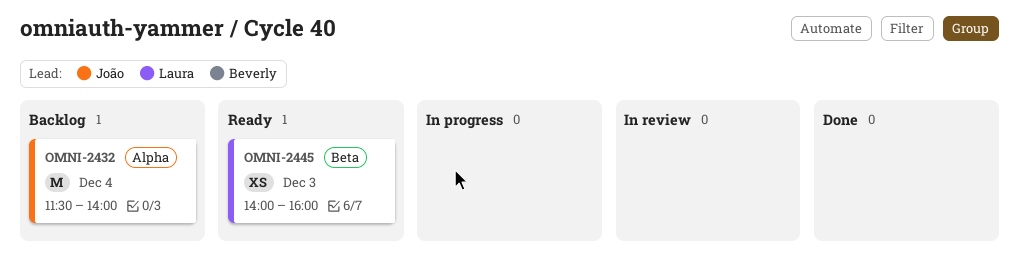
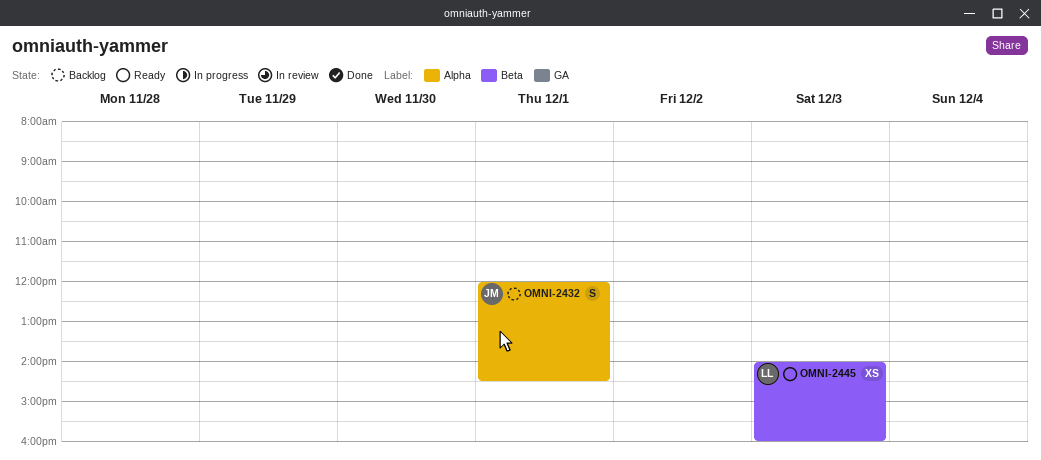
OMNI-2432, estimate: M -> S
OMNI-2432, day: Dec 4 -> Dec 1
OMNI-2432, begins: 11:30 -> 12:00
OMNI-2432, ends: 14:00 -> 14:30

